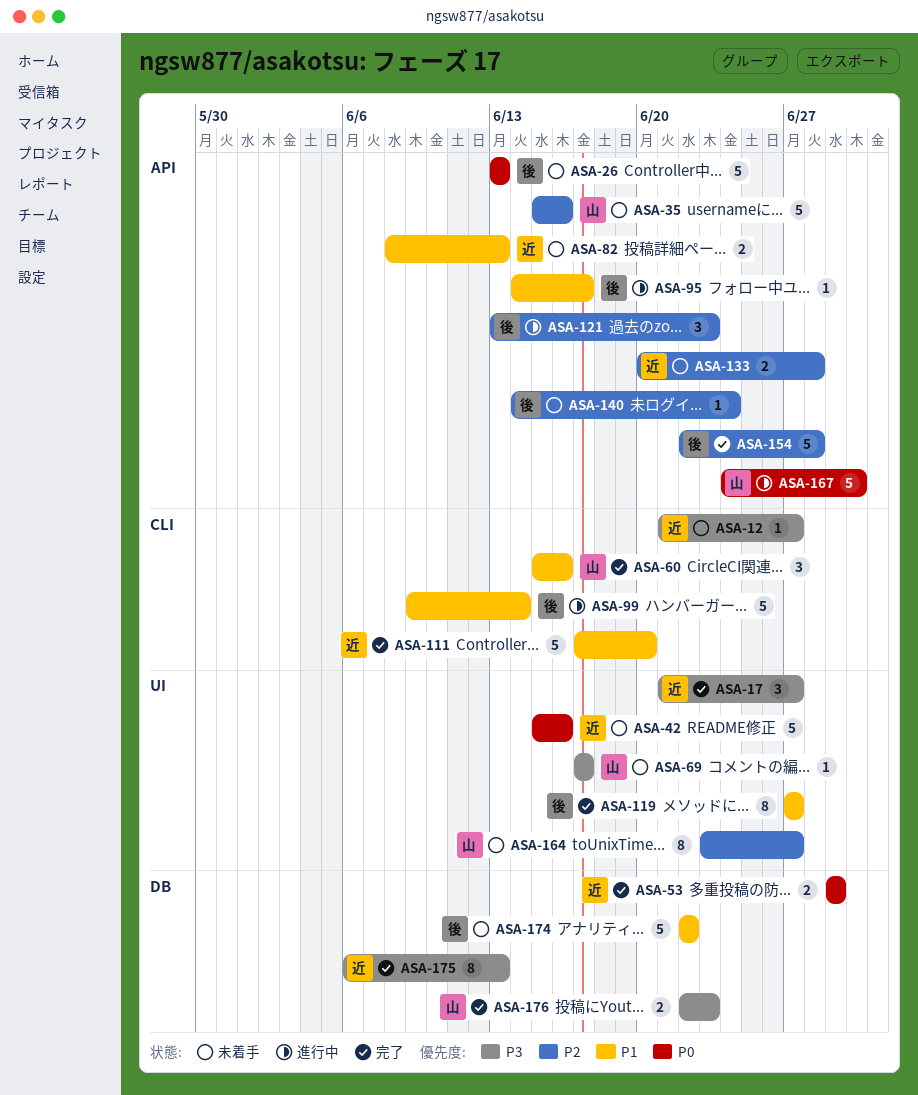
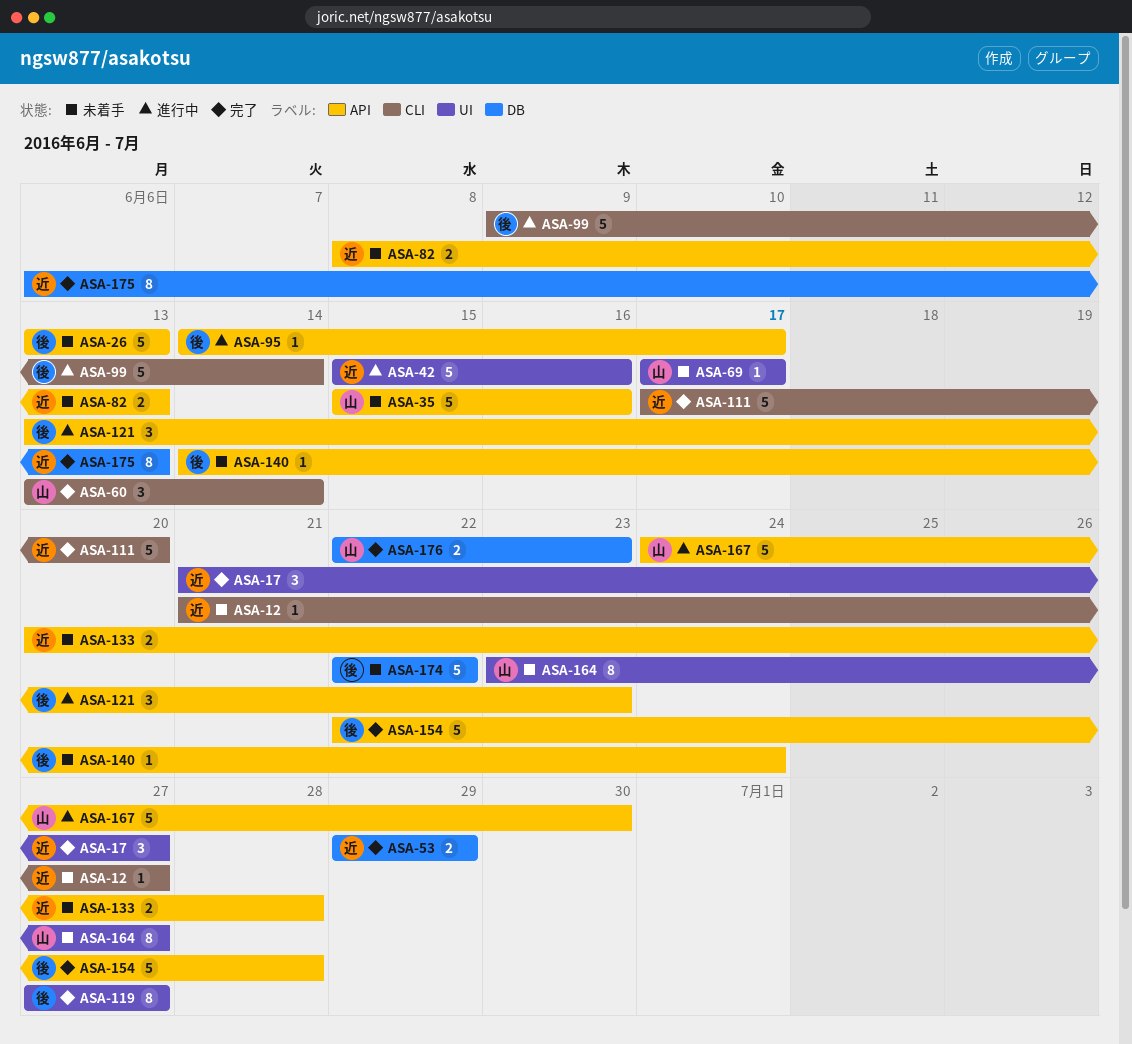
ASA-42, status: 未着手 -> 進行中
ASA-60, start: Jun 15 -> Jun 13
ASA-60, due: Jun 16 -> Jun 14

